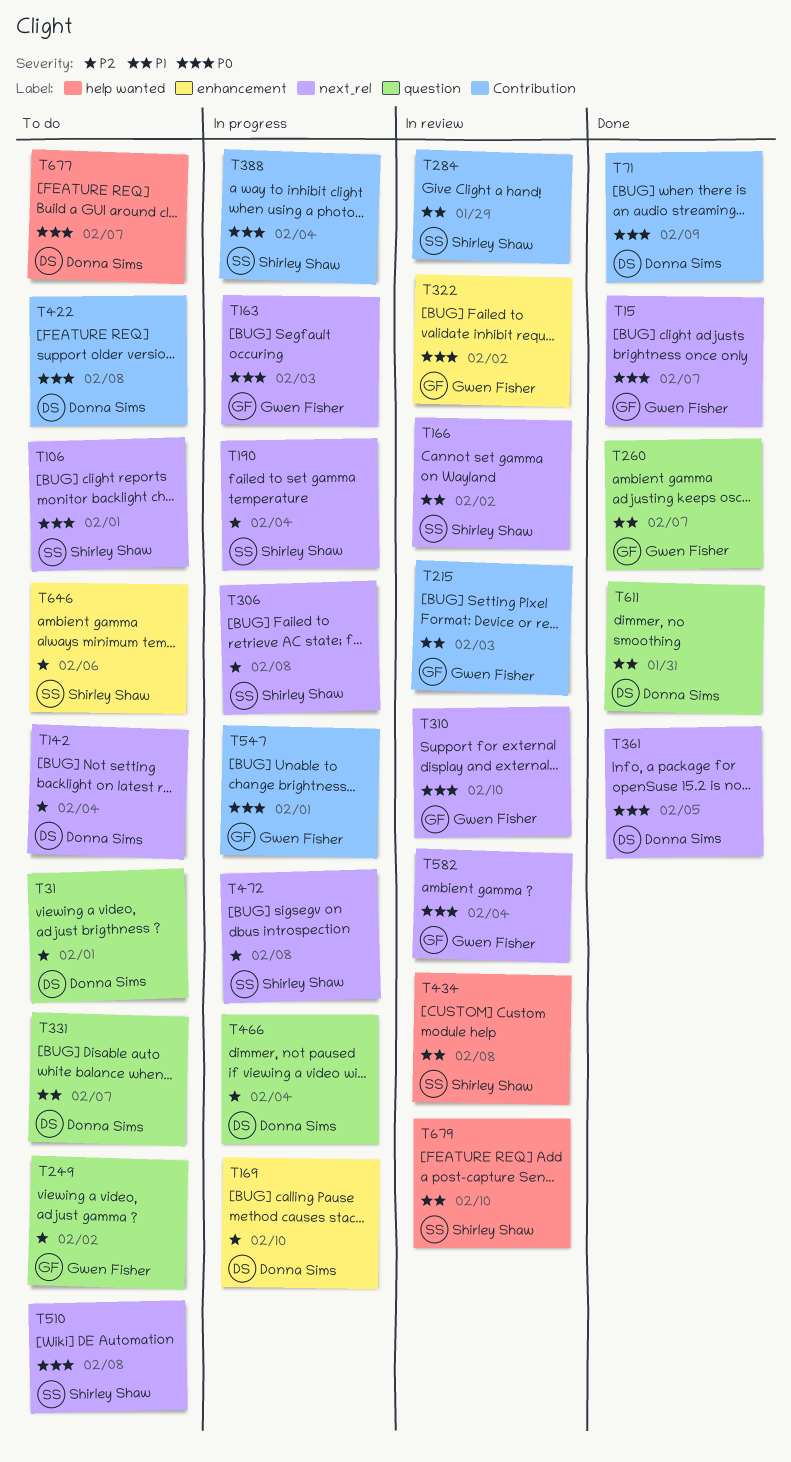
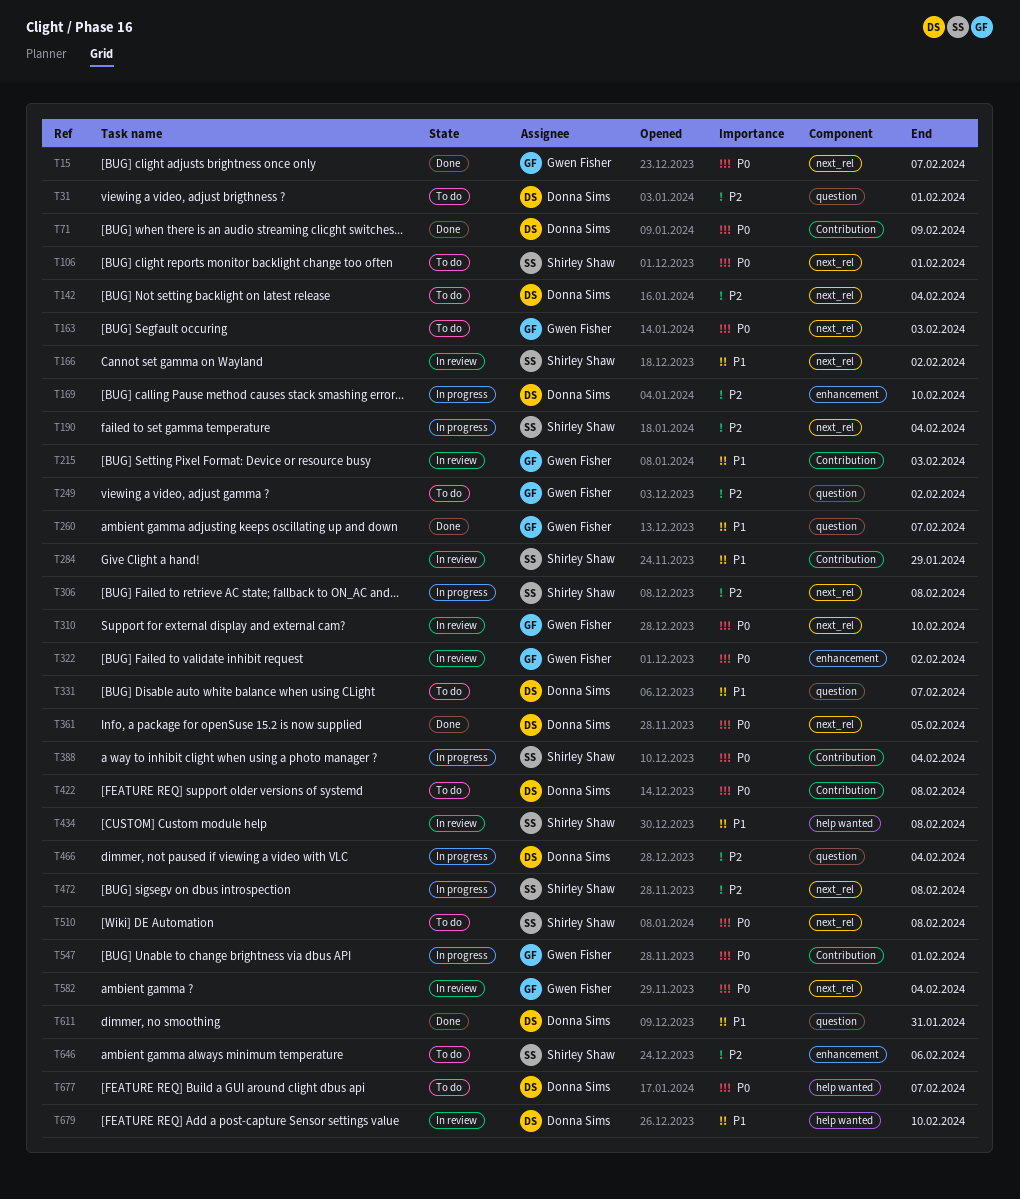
T163, status: In progress -> To do
T679, owner: Shirley Shaw -> Donna Sims

